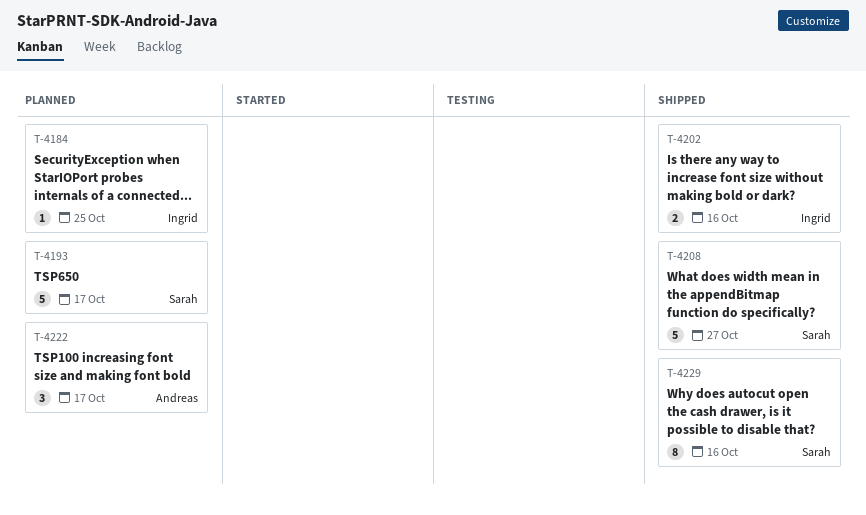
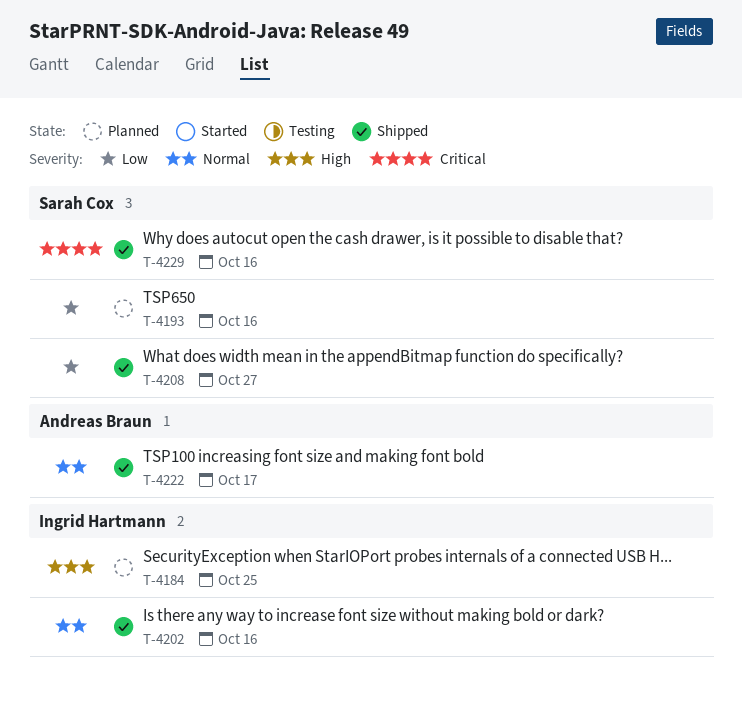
T-4193, due: Oct 17 -> Oct 16
T-4222, status: Planned -> Shipped

